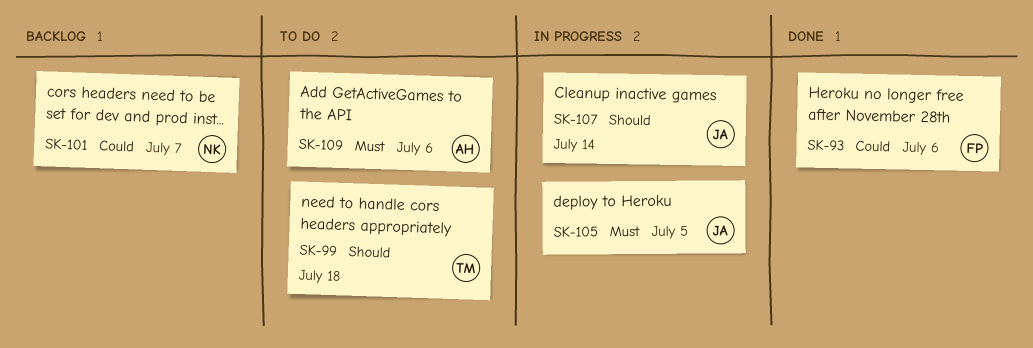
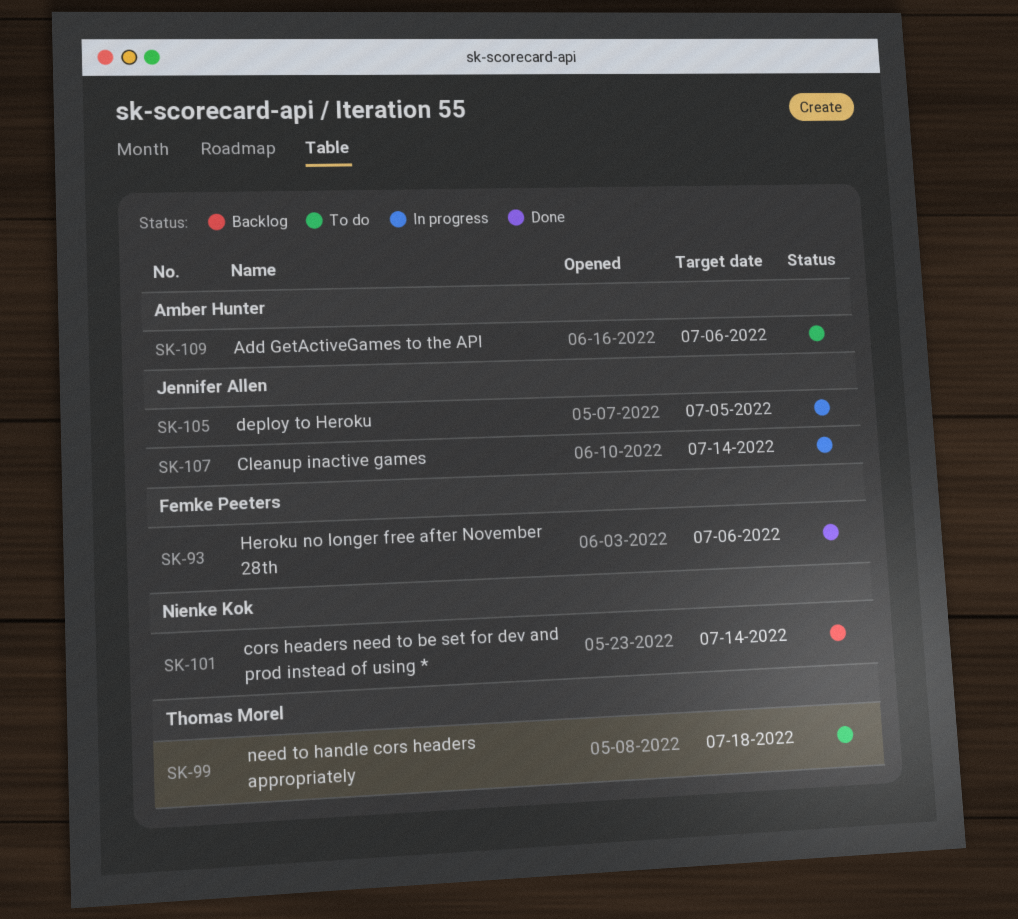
SK-101, due: Jul 7 -> Jul 14

